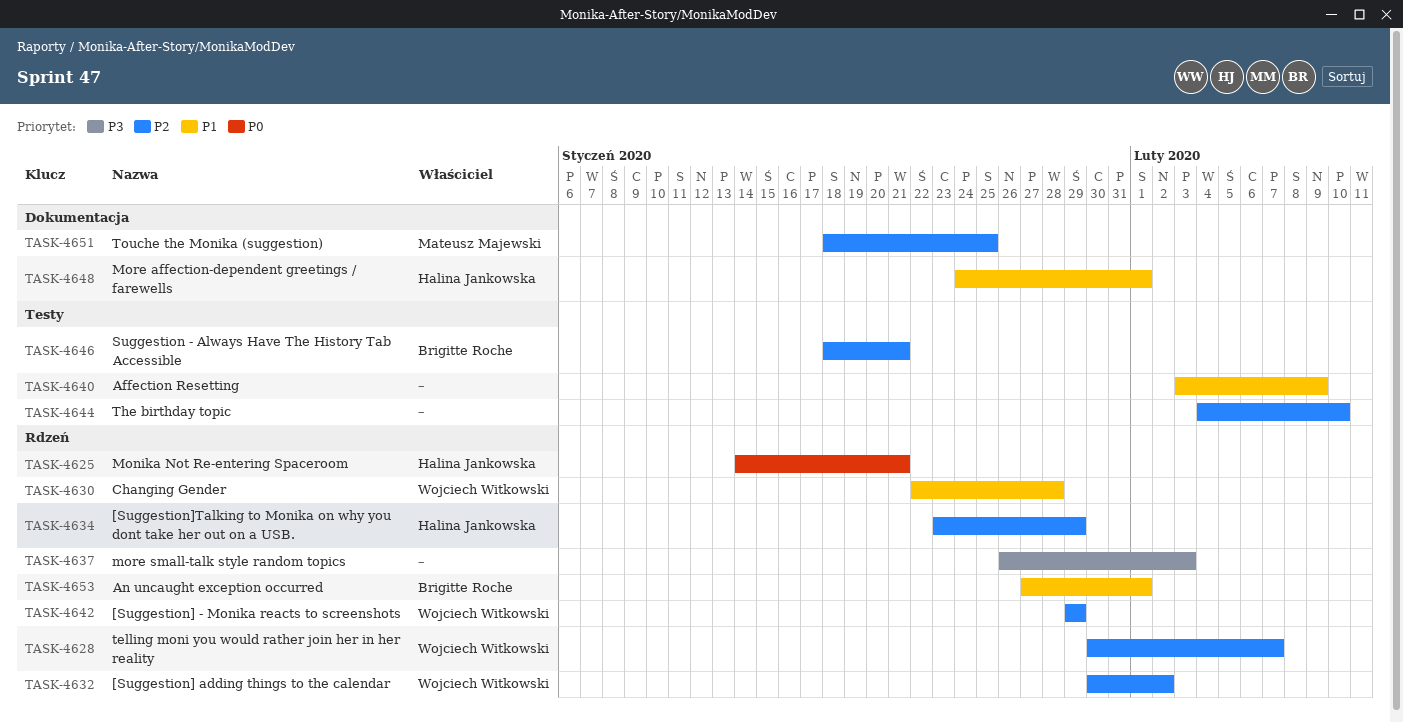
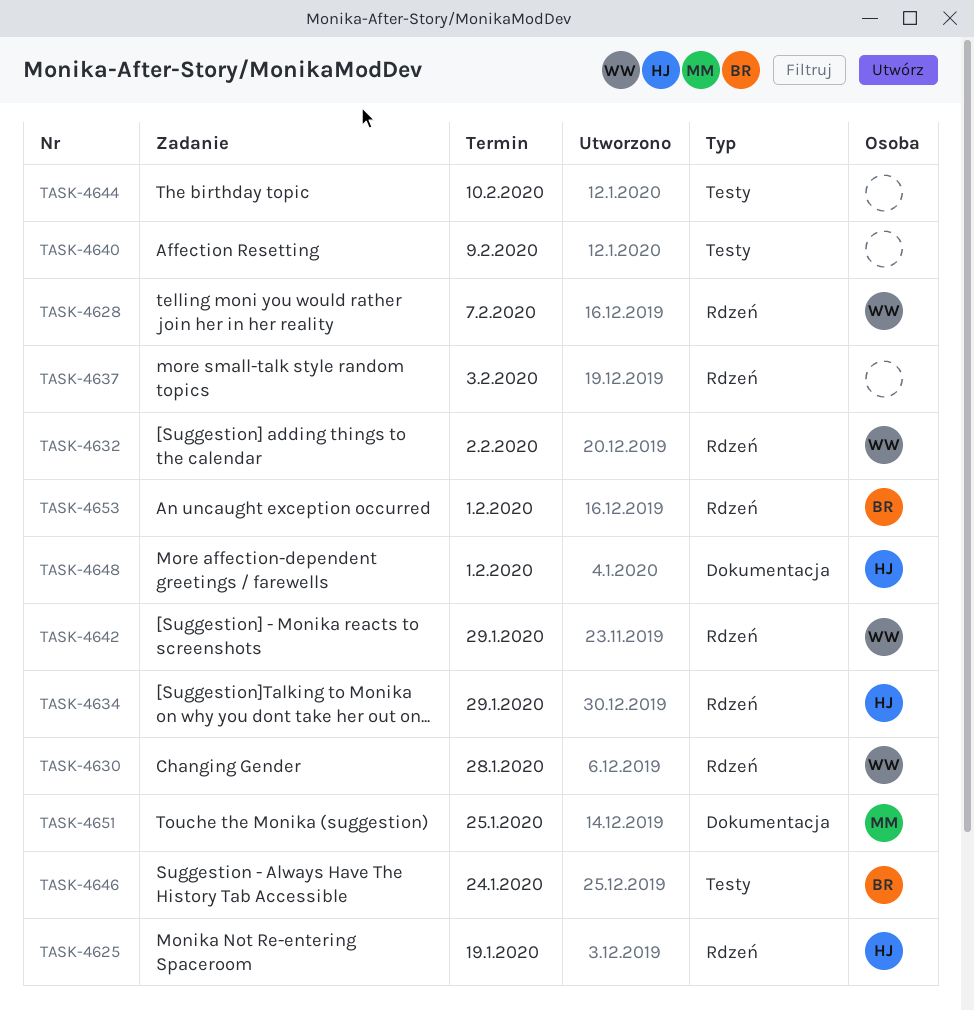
TASK-4625, due: Jan 21 -> Jan 19
TASK-4646, due: Jan 21 -> Jan 24

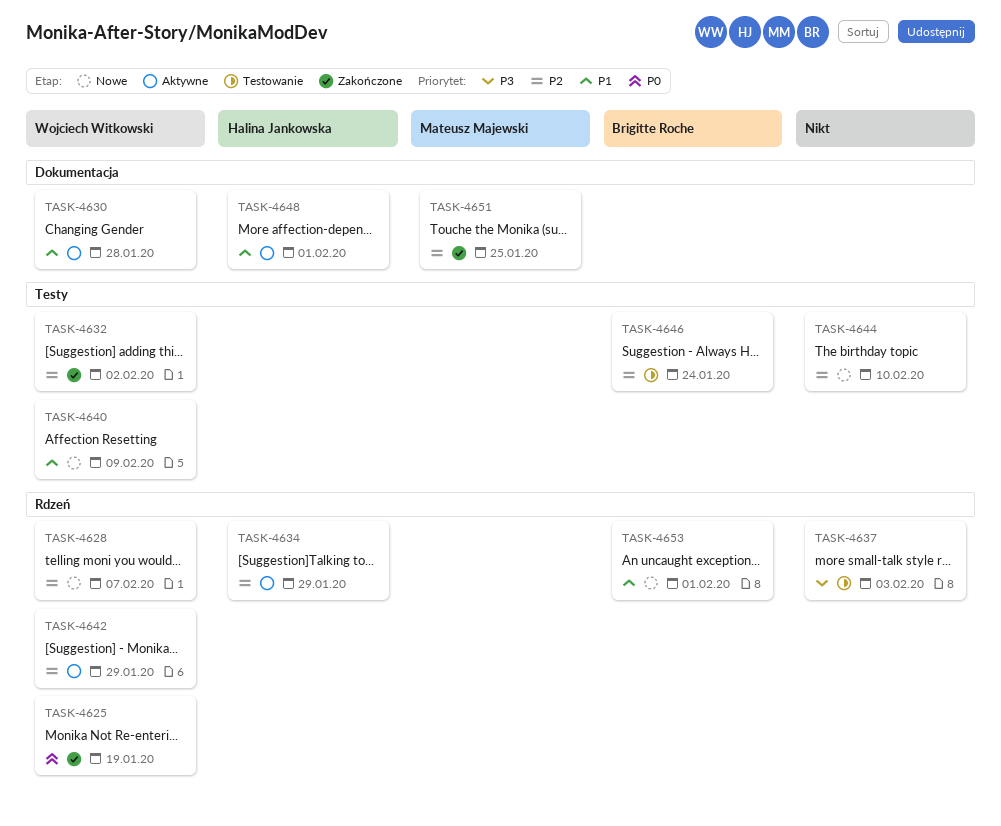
TASK-4625, owner: Halina Jankowska -> Wojciech Witkowski
TASK-4630, label: Rdzeń -> Dokumentacja
TASK-4632, label: Rdzeń -> Testy
TASK-4640, owner: none -> Wojciech Witkowski

